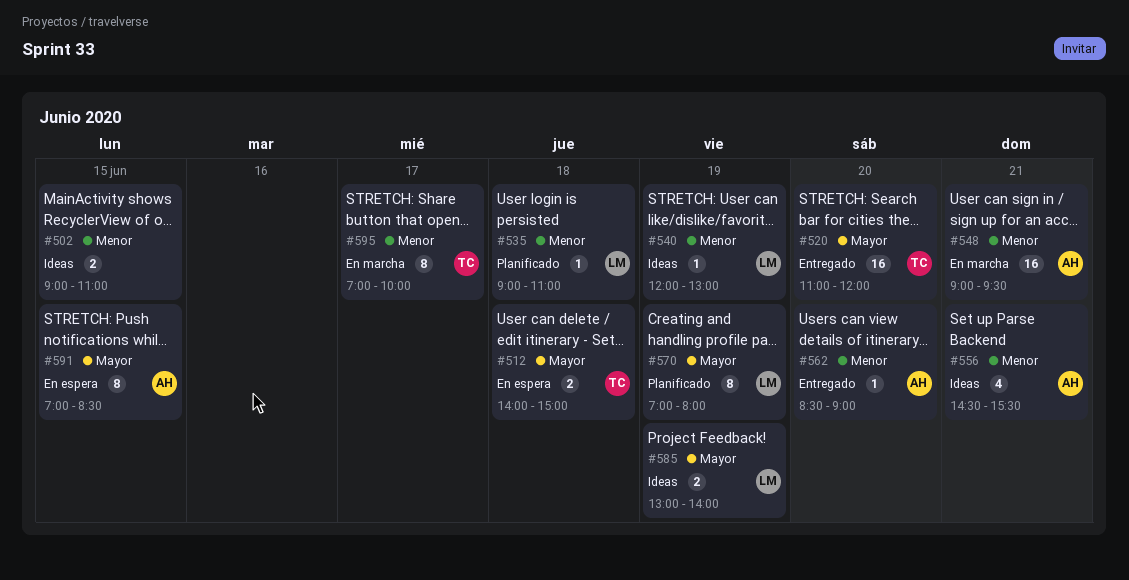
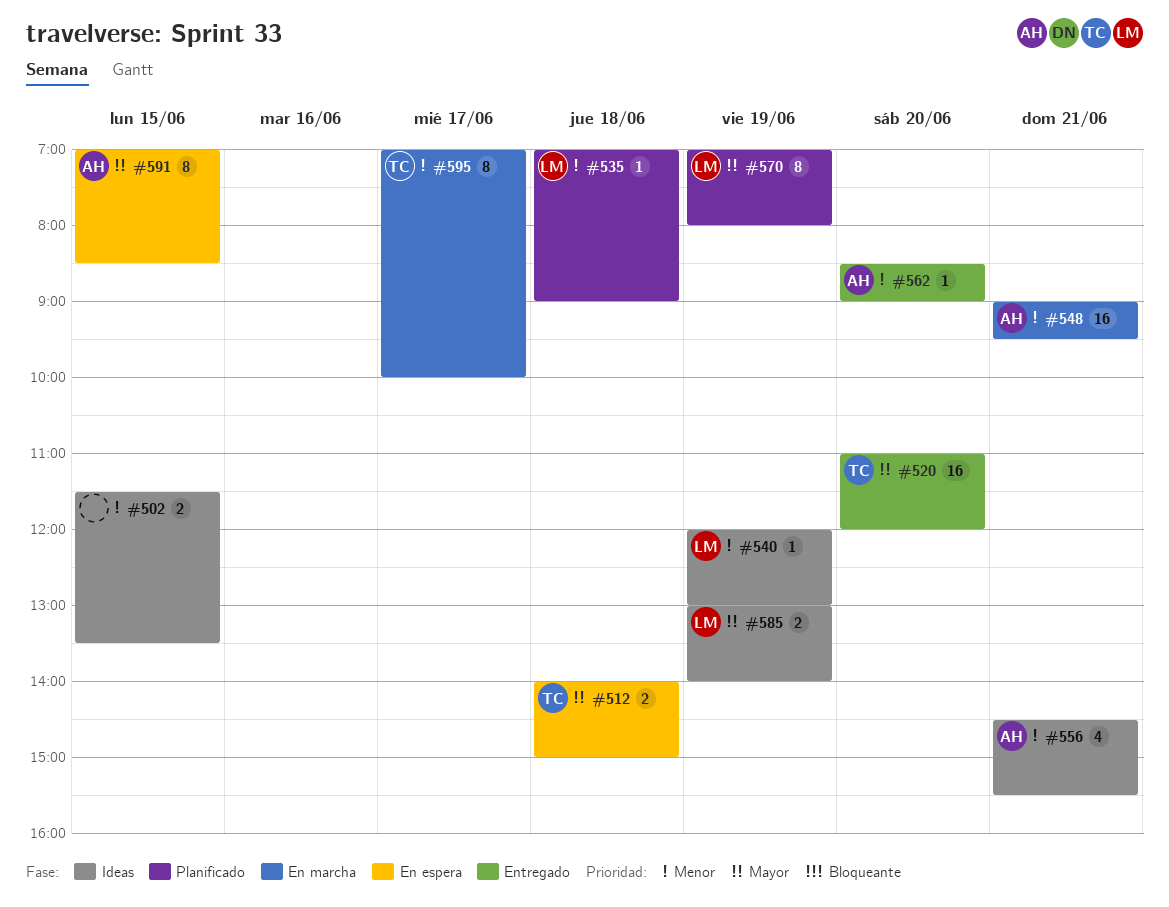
#502, begins: 09:00 -> 11:30
#502, ends: 11:00 -> 13:30
#535, begins: 09:00 -> 07:00
#535, ends: 11:00 -> 09:00

